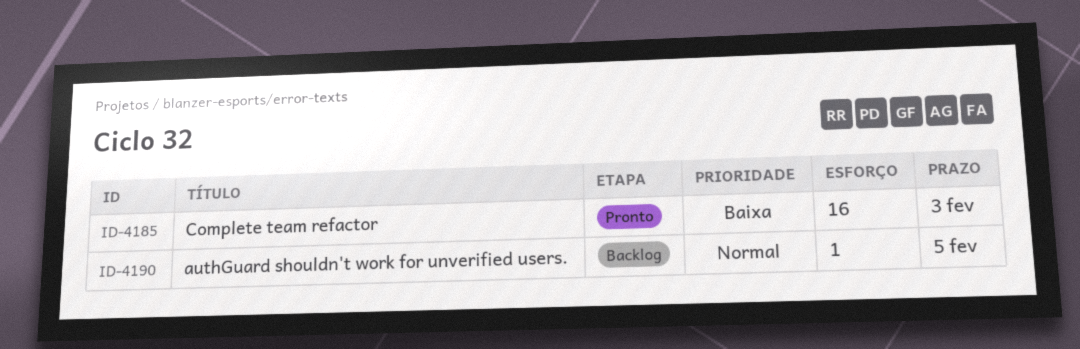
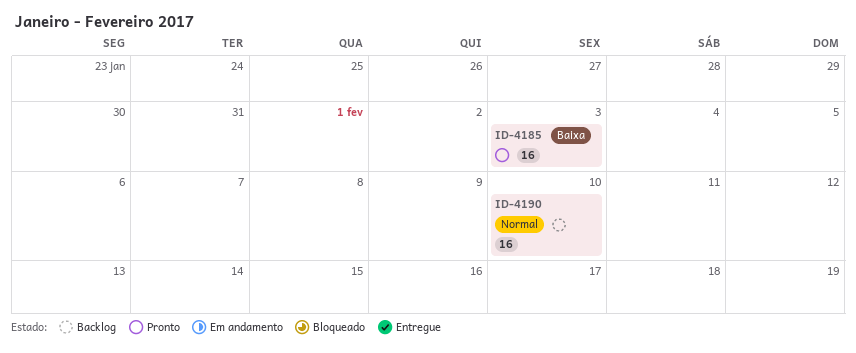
ID-4190, estimate: 1 -> 16
ID-4190, due: Feb 5 -> Feb 10

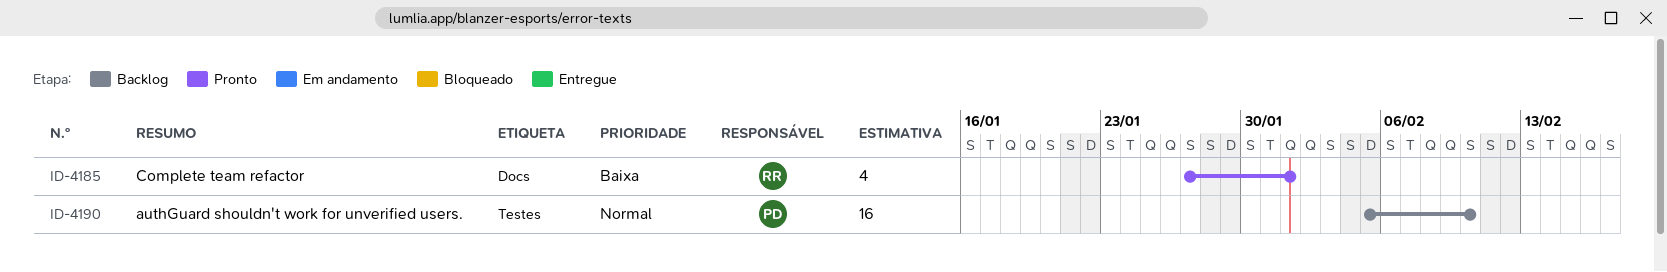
ID-4185, estimate: 16 -> 4
ID-4185, due: Feb 3 -> Feb 1

